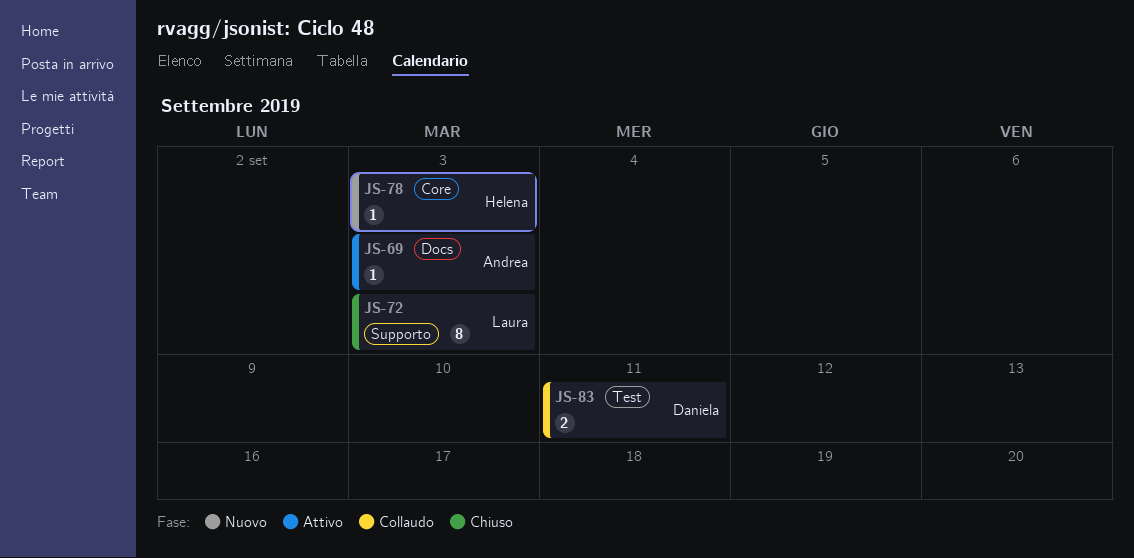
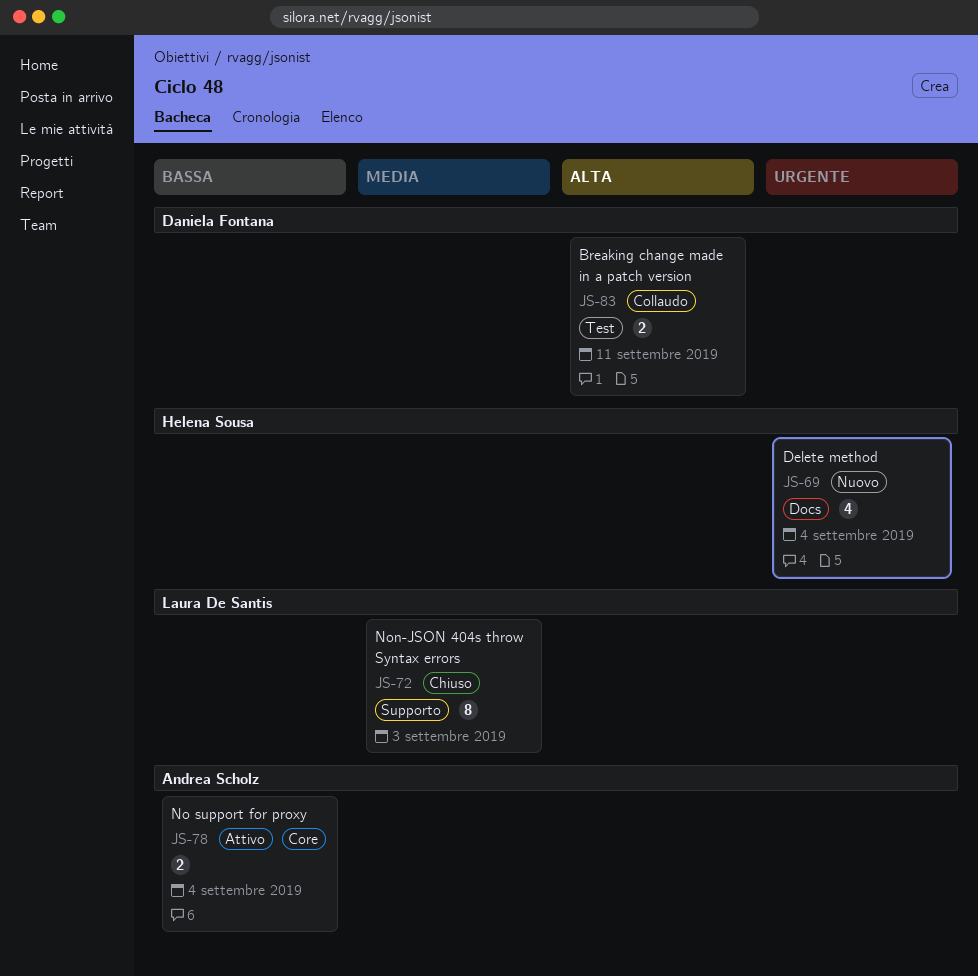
JS-69, status: Attivo -> Nuovo
JS-69, owner: Andrea Scholz -> Helena Sousa
JS-69, estimate: 1 -> 4
JS-69, due: Sep 3 -> Sep 4
JS-78, status: Nuovo -> Attivo
JS-78, owner: Helena Sousa -> Andrea Scholz
JS-78, estimate: 1 -> 2
JS-78, due: Sep 3 -> Sep 4

